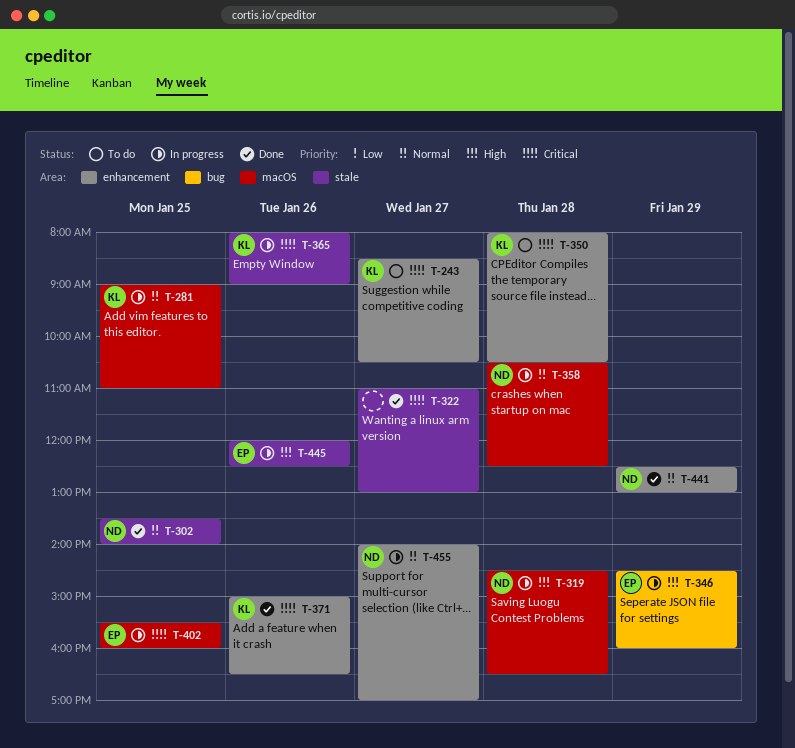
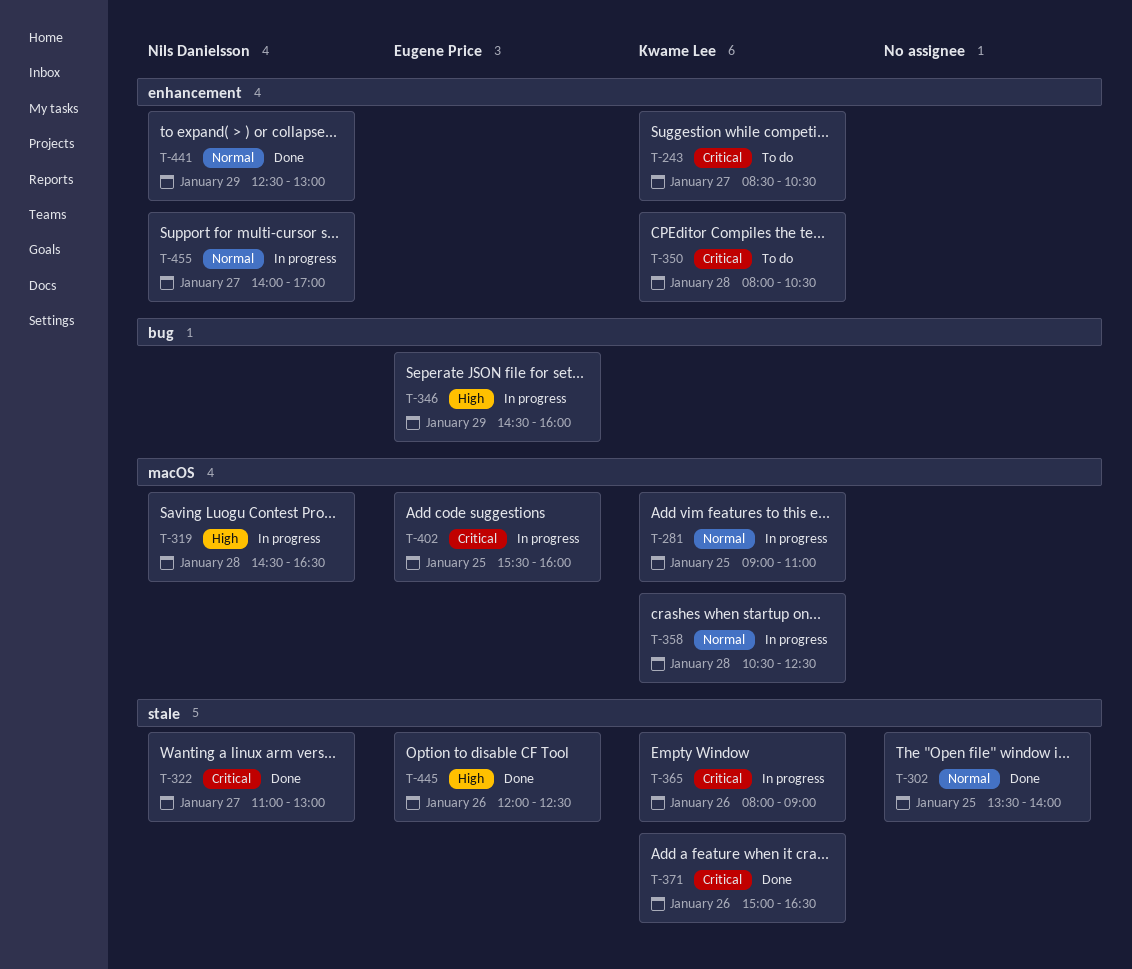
T-302, owner: Nils Danielsson -> none
T-322, owner: none -> Nils Danielsson
T-358, owner: Nils Danielsson -> Kwame Lee
T-371, label: enhancement -> stale
T-445, status: In progress -> Done

